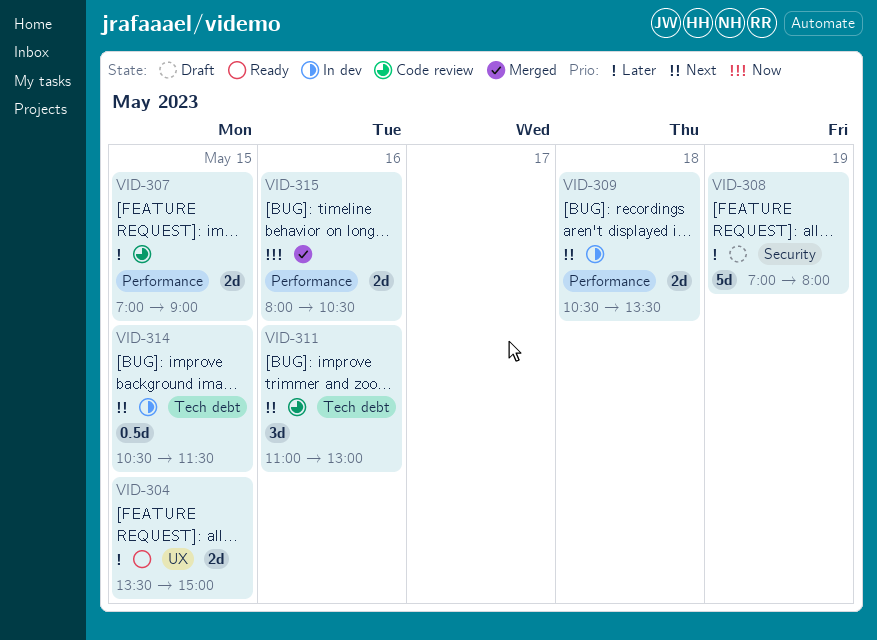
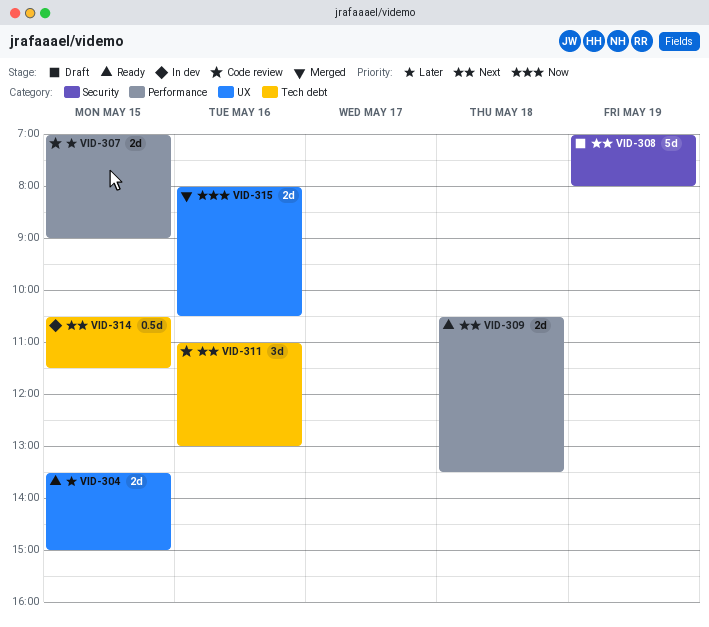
VID-308, priority: Later -> Next
VID-309, status: In dev -> Ready
VID-315, label: Performance -> UX

